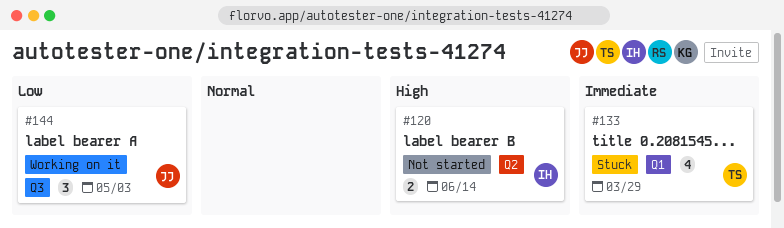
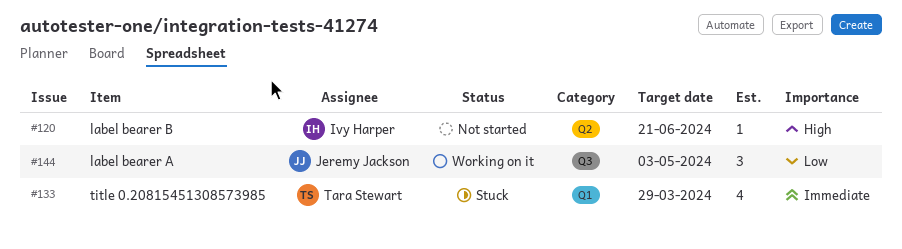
#120, estimate: 2 -> 1
#120, due: Jun 14 -> Jun 21

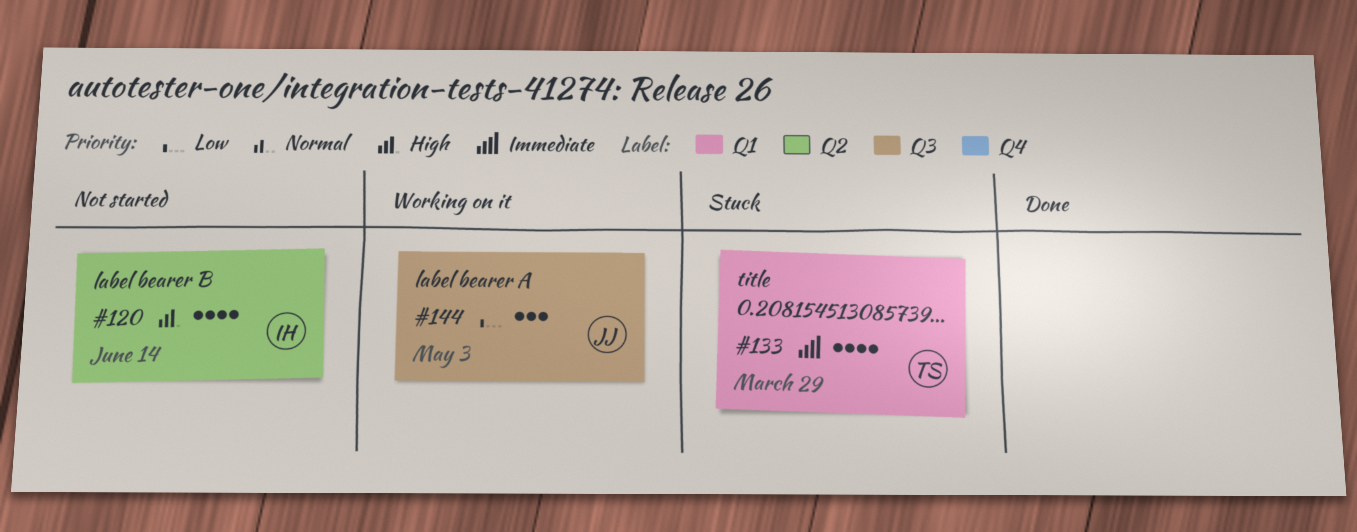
#120, estimate: 1 -> 4
#120, due: Jun 21 -> Jun 14

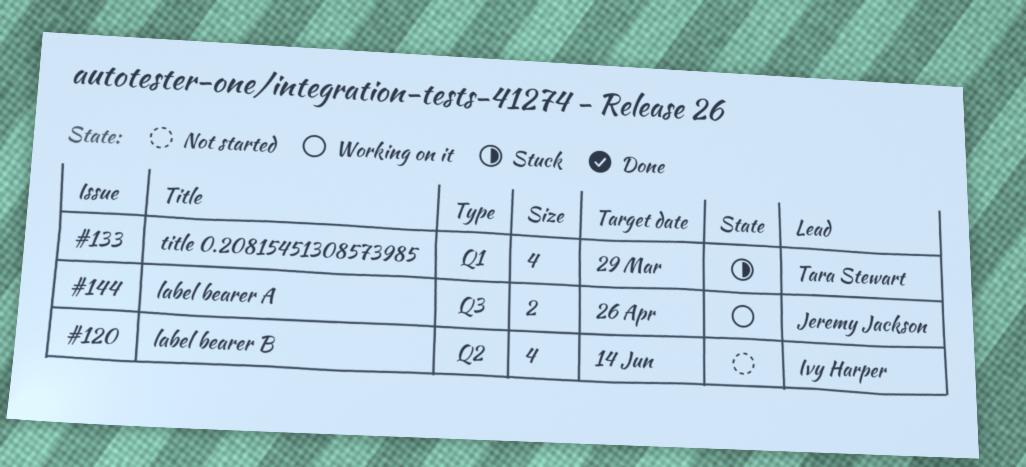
#144, estimate: 3 -> 2
#144, due: May 3 -> Apr 26

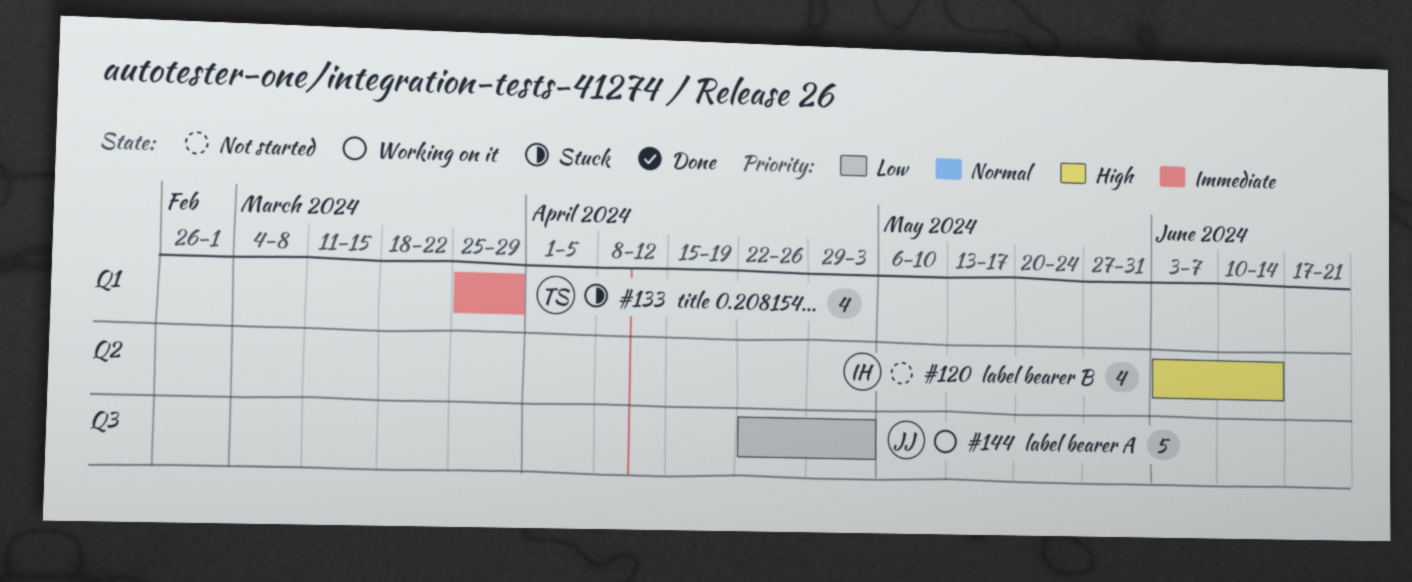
#144, estimate: 2 -> 5
#144, due: Apr 26 -> May 3

